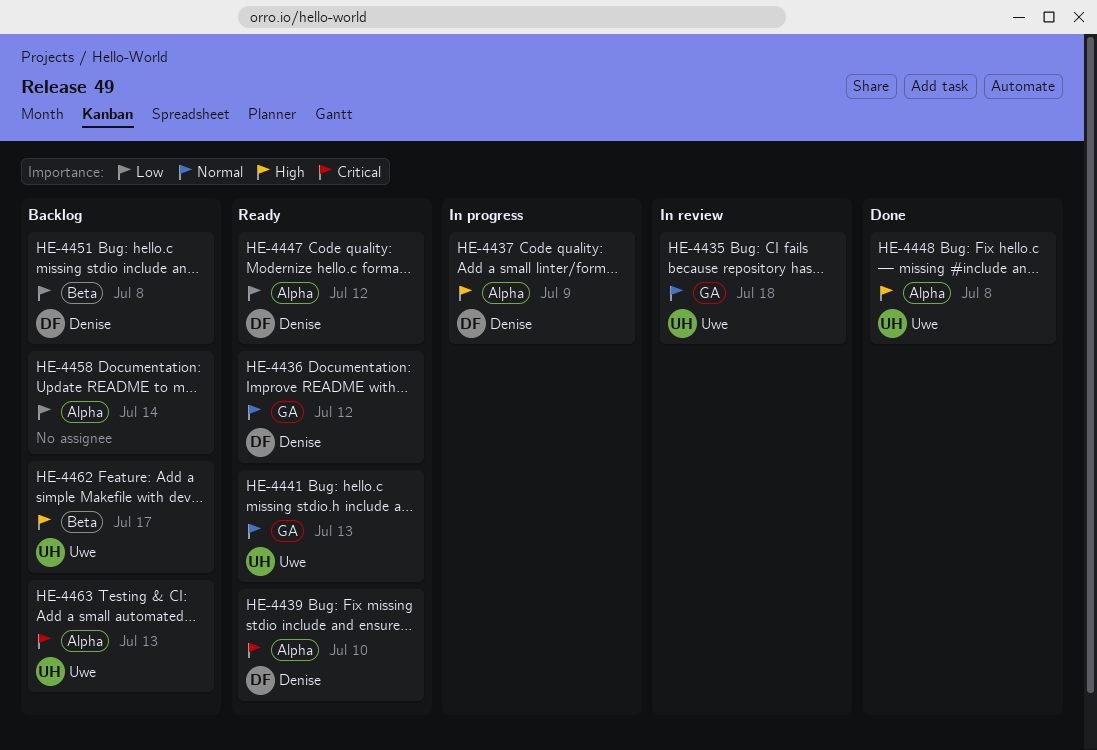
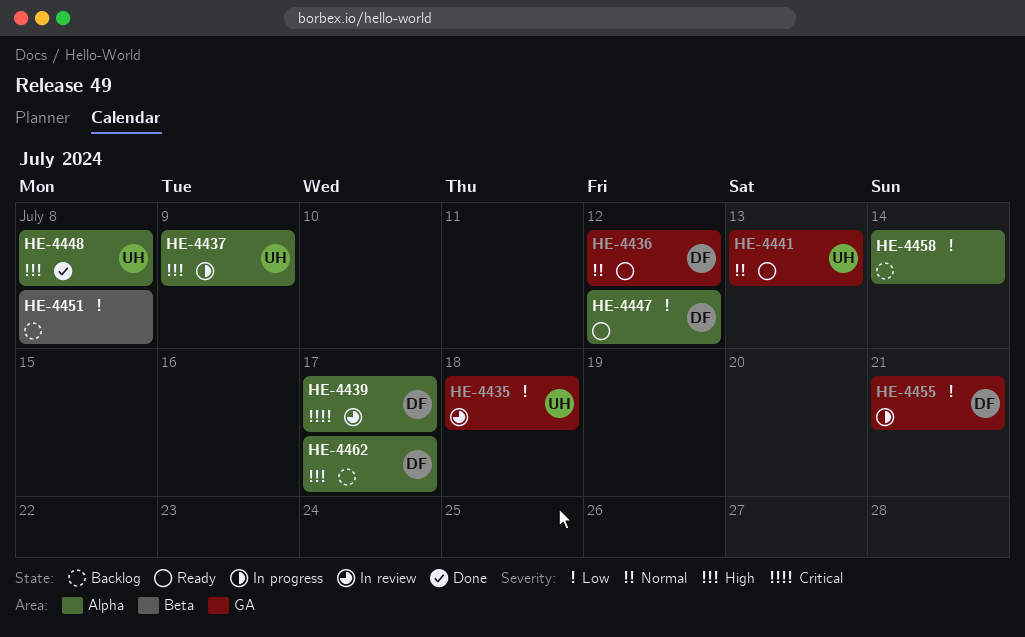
HE-4435, priority: Normal -> Low
HE-4437, owner: Denise -> Uwe
HE-4439, status: Ready -> In review
HE-4439, due: Jul 10 -> Jul 17
HE-4451, owner: Denise -> none
HE-4455: none -> present
HE-4462, owner: Uwe -> Denise
HE-4462, label: Beta -> Alpha
HE-4463: present -> none

